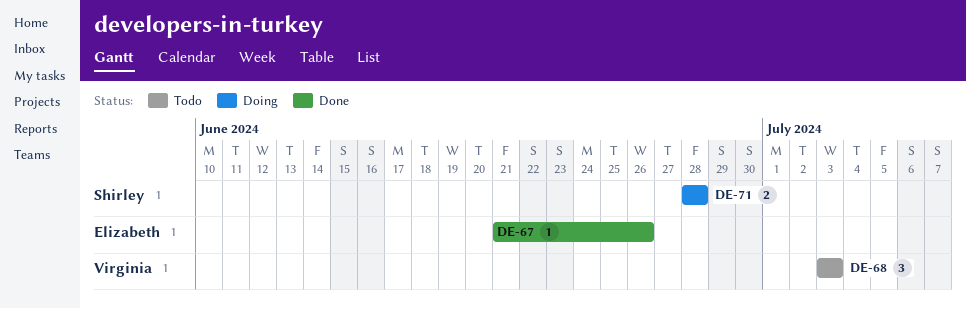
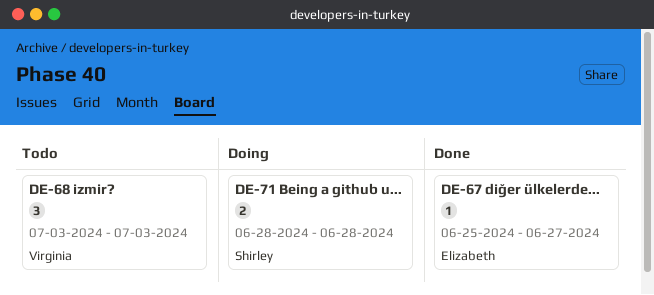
DE-67, start: Jun 21 -> Jun 25
DE-67, due: Jun 26 -> Jun 27

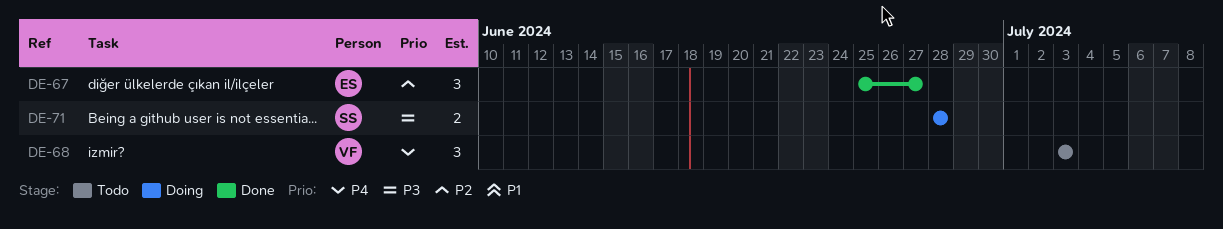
DE-67, estimate: 1 -> 3

